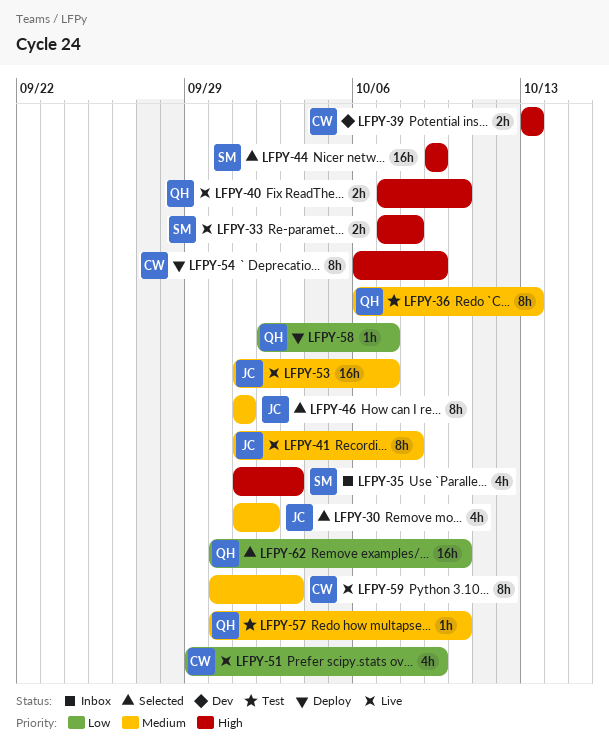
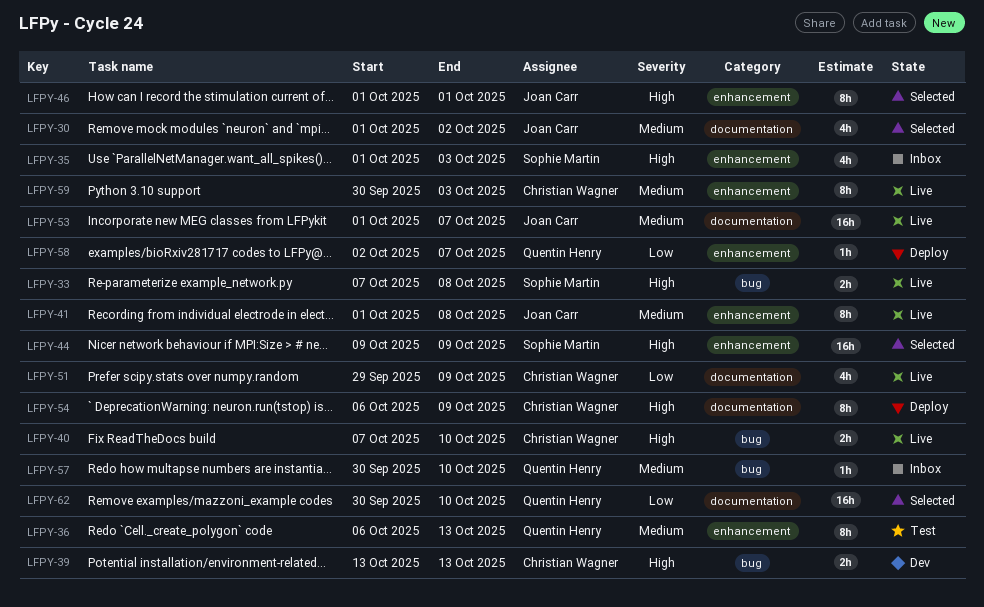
LFPY-40, owner: Quentin Henry -> Christian Wagner
LFPY-46, priority: Medium -> High
LFPY-57, status: Test -> Inbox

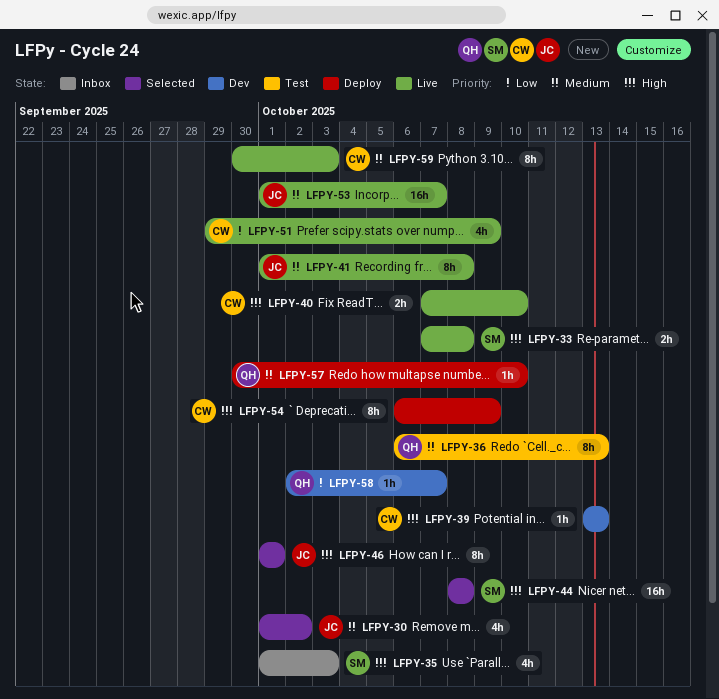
LFPY-39, estimate: 2h -> 1h
LFPY-44, start: Oct 9 -> Oct 8
LFPY-44, due: Oct 9 -> Oct 8
LFPY-57, status: Inbox -> Deploy
LFPY-58, status: Deploy -> Dev
LFPY-62: present -> none

